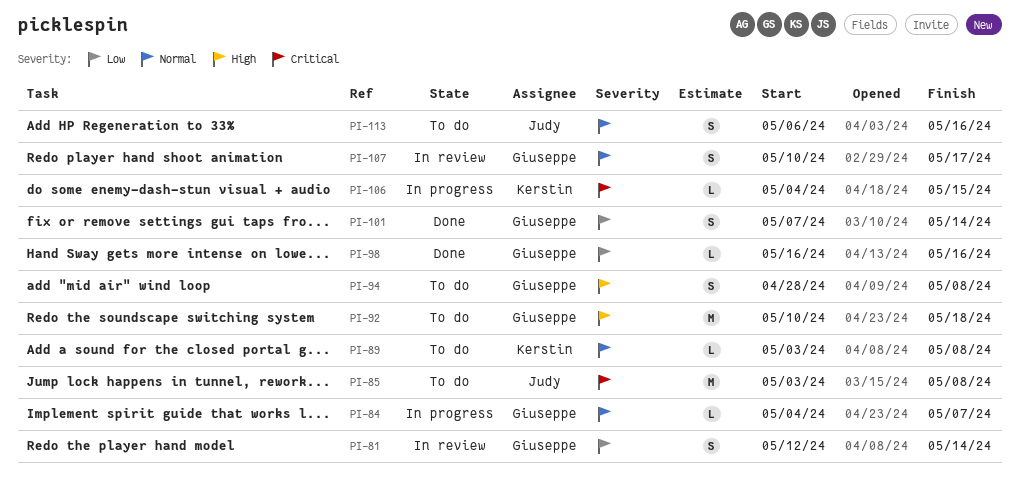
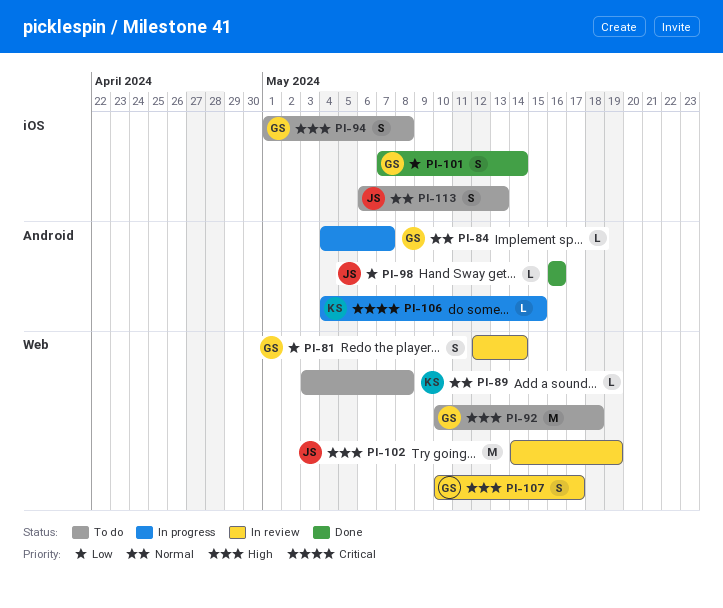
PI-85: present -> none
PI-94, start: Apr 28 -> May 1
PI-98, owner: Giuseppe -> Judy
PI-102: none -> present
PI-107, priority: Normal -> High
PI-113, due: May 16 -> May 13

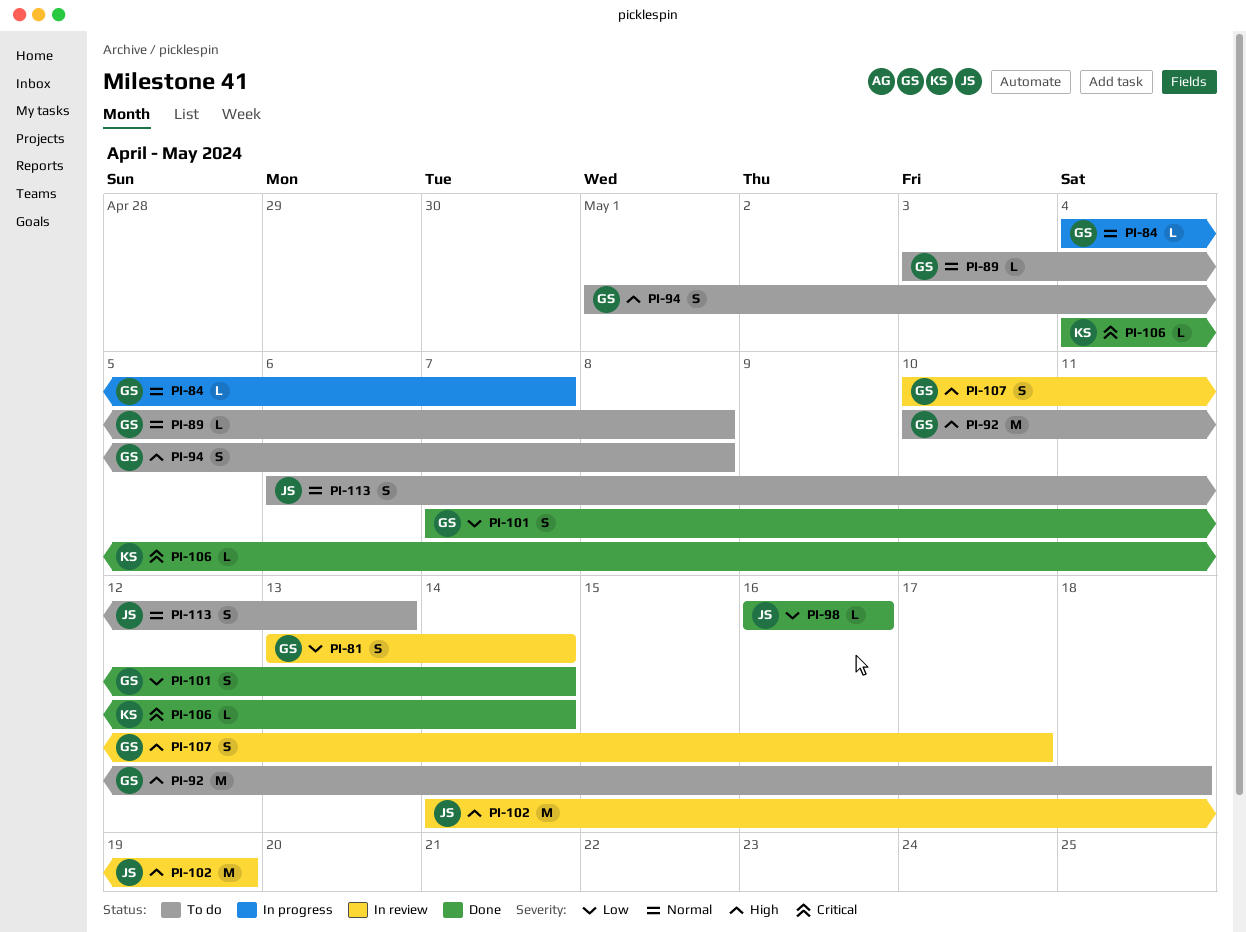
PI-81, start: May 12 -> May 13
PI-89, owner: KS -> GS
PI-106, status: In progress -> Done
PI-106, due: May 15 -> May 14

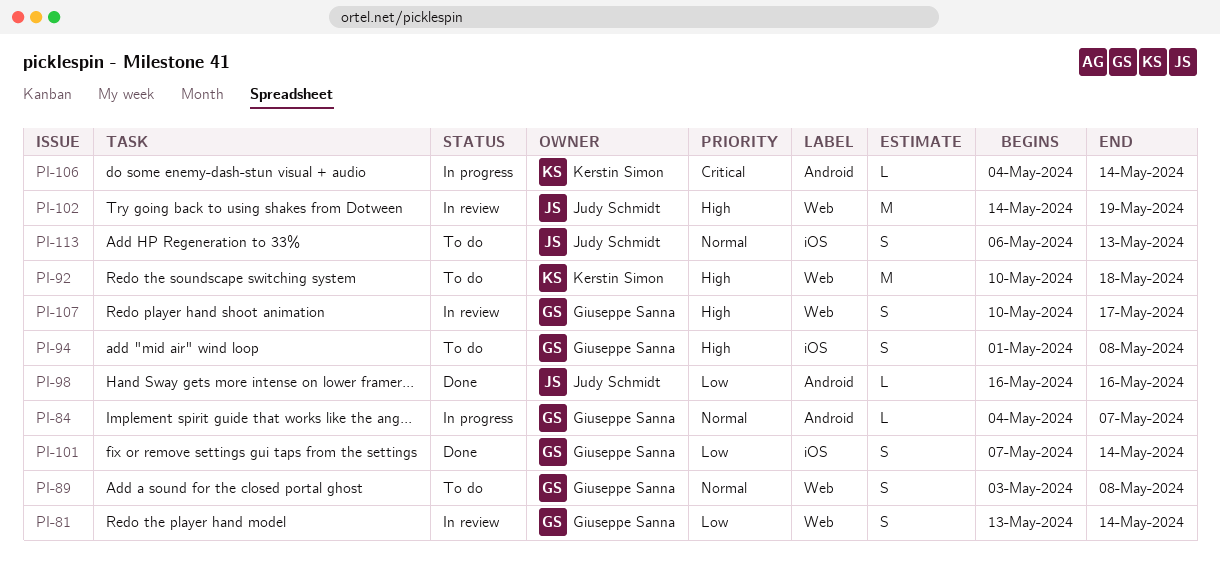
PI-89, estimate: L -> S
PI-92, owner: Giuseppe Sanna -> Kerstin Simon
PI-106, status: Done -> In progress

